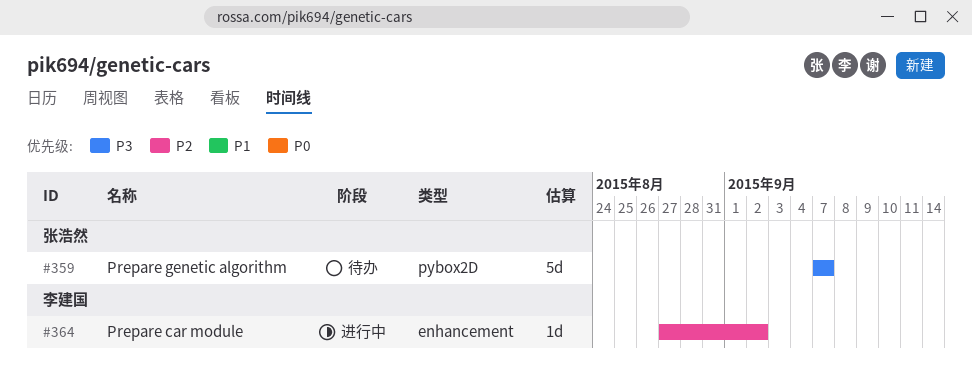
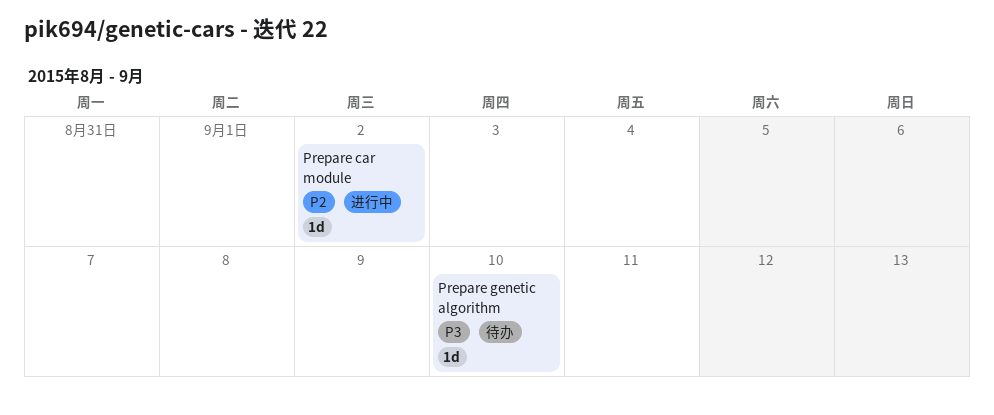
Prepare genetic algorithm, estimate: 5d -> 1d
Prepare genetic algorithm, due: Sep 7 -> Sep 10

